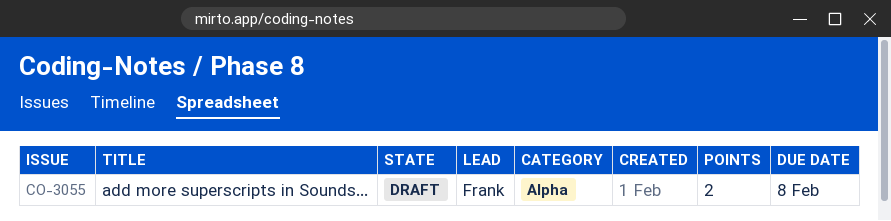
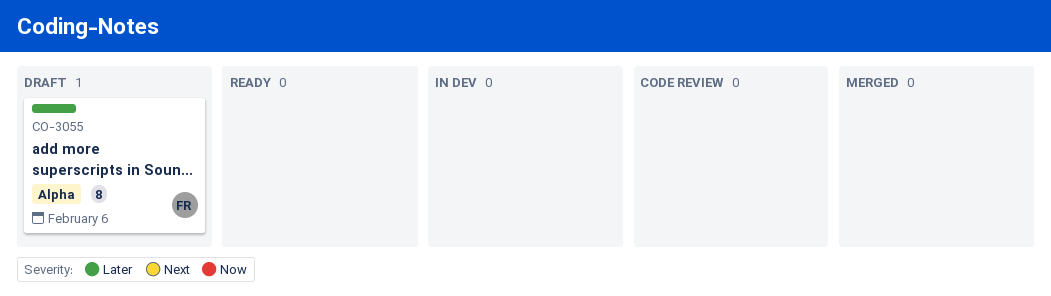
CO-3055, estimate: 2 -> 8
CO-3055, due: Feb 8 -> Feb 6

